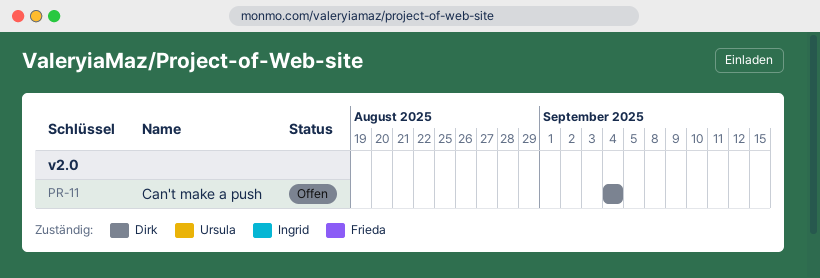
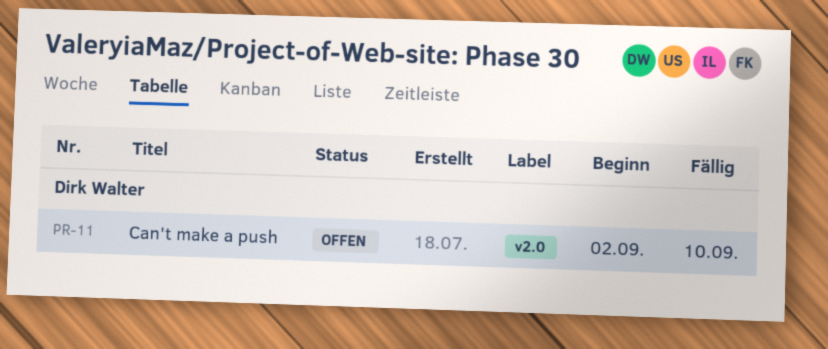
PR-11, start: Sep 4 -> Sep 2
PR-11, due: Sep 4 -> Sep 10

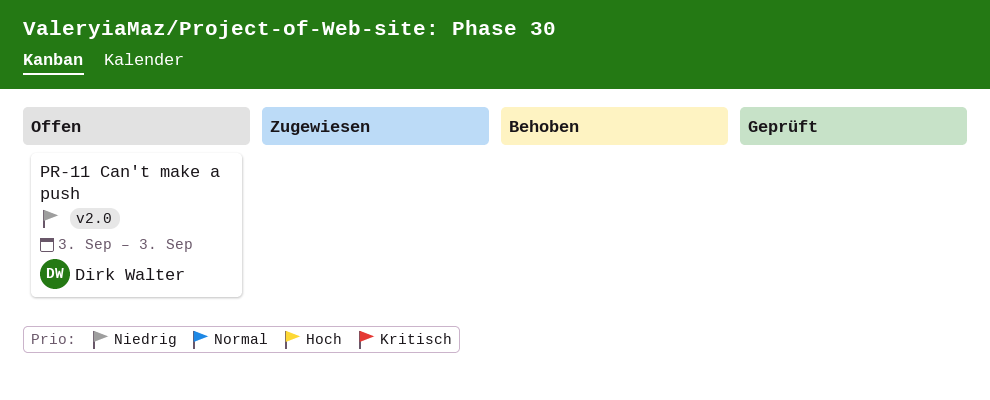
PR-11, start: Sep 2 -> Sep 3
PR-11, due: Sep 10 -> Sep 3

